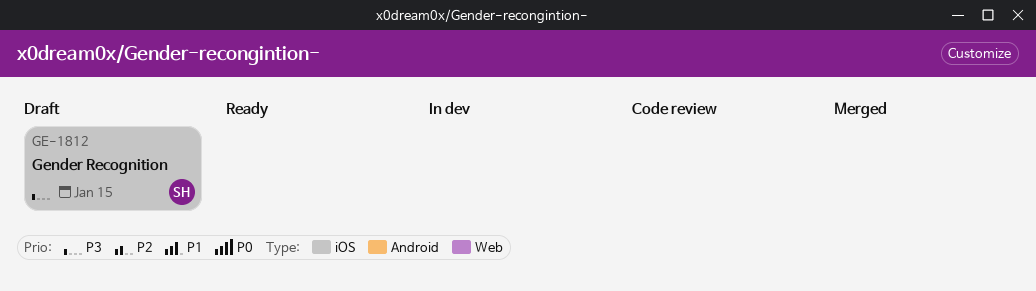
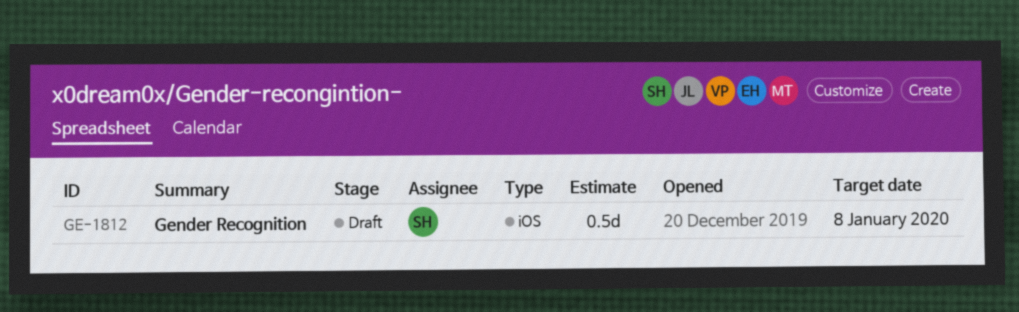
GE-1812, due: Jan 15 -> Jan 8

